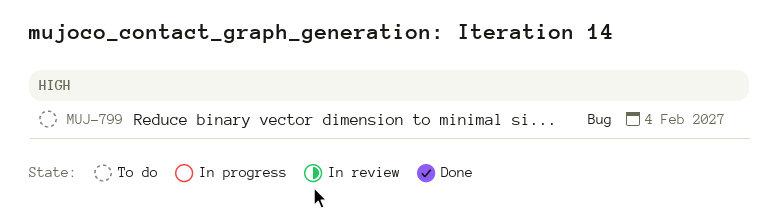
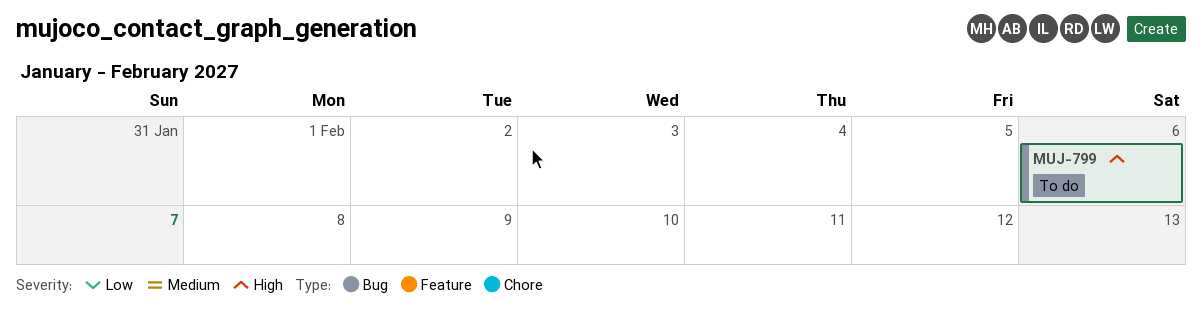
MUJ-799, due: Feb 4 -> Feb 6

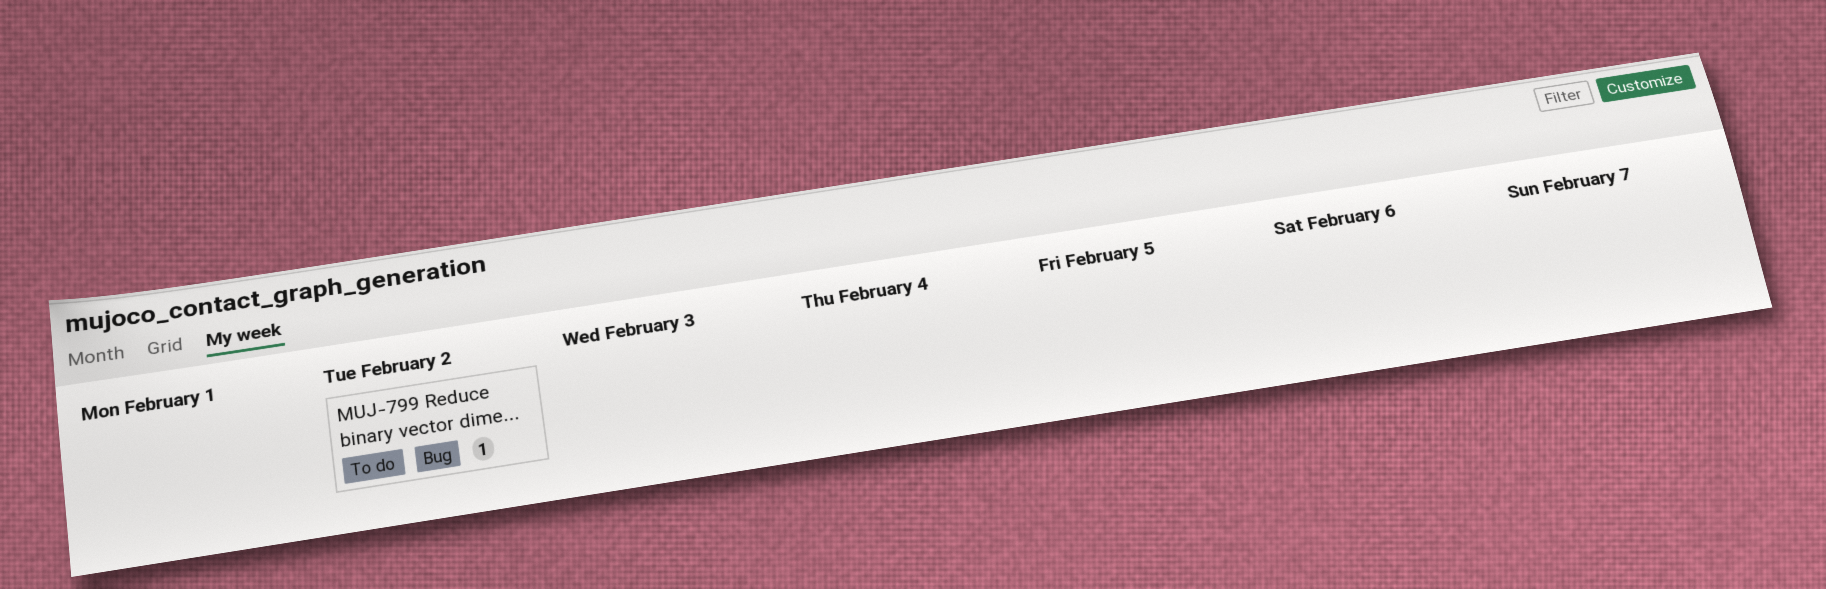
MUJ-799, due: Feb 6 -> Feb 2

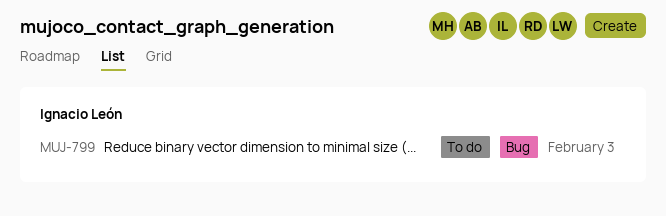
MUJ-799, due: Feb 2 -> Feb 3

